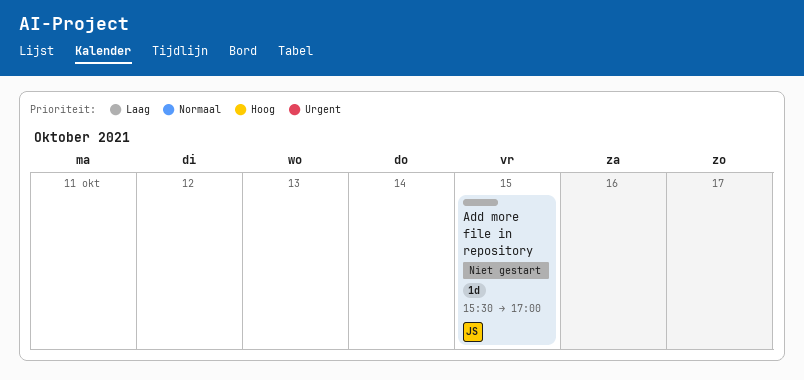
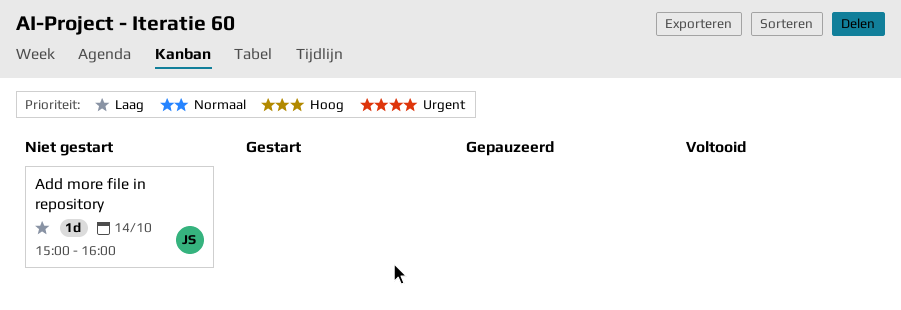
Add more file in repository, day: Oct 15 -> Oct 14
Add more file in repository, begins: 15:30 -> 15:00
Add more file in repository, ends: 17:00 -> 16:00

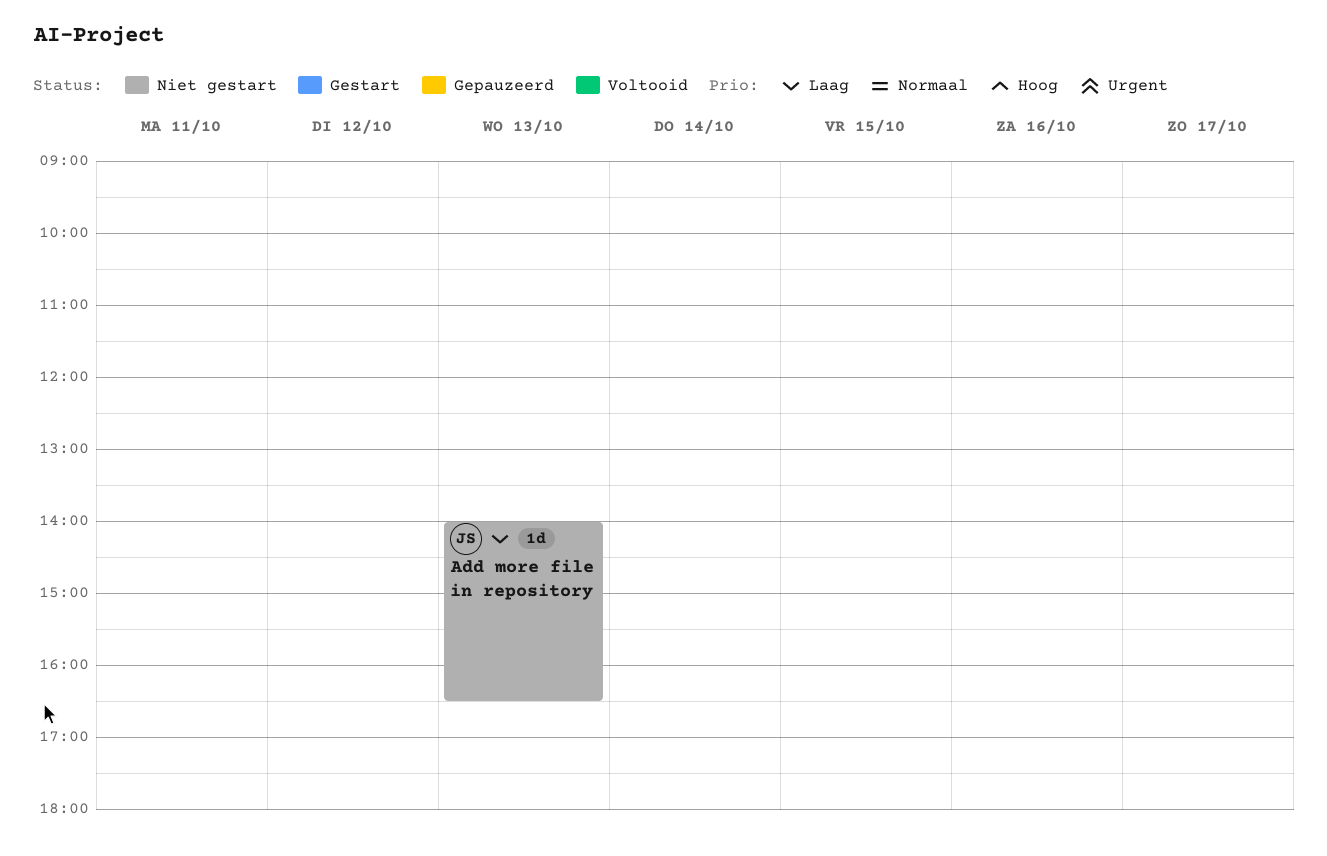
Add more file in repository, day: Oct 14 -> Oct 13
Add more file in repository, begins: 15:00 -> 14:00
Add more file in repository, ends: 16:00 -> 16:30

